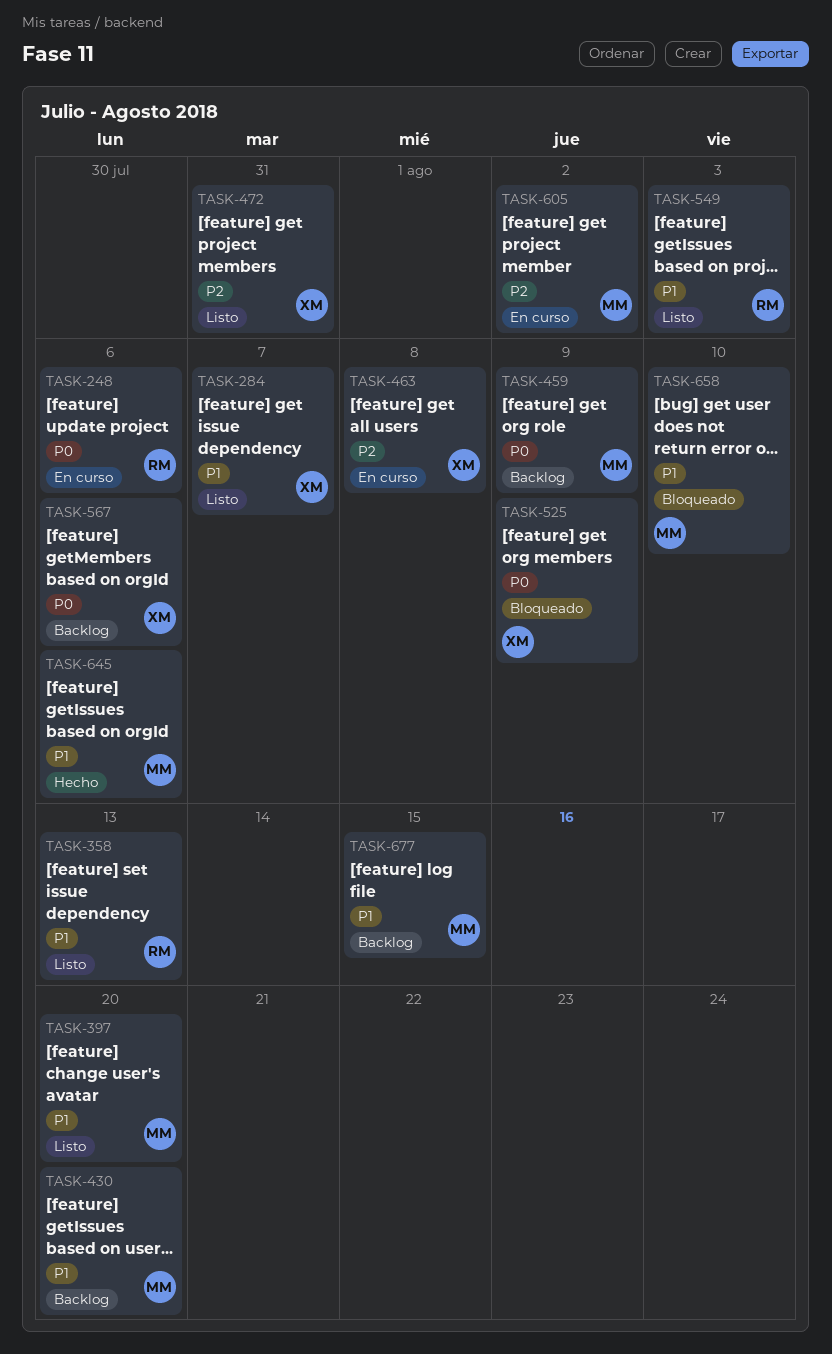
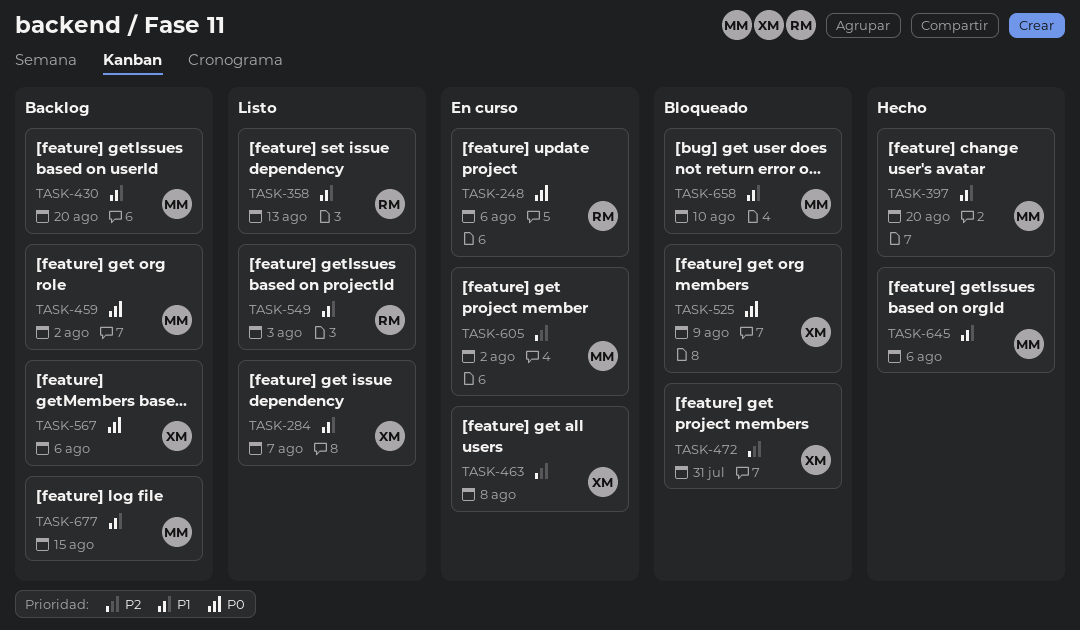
TASK-397, status: Listo -> Hecho
TASK-459, due: Aug 9 -> Aug 2
TASK-472, status: Listo -> Bloqueado

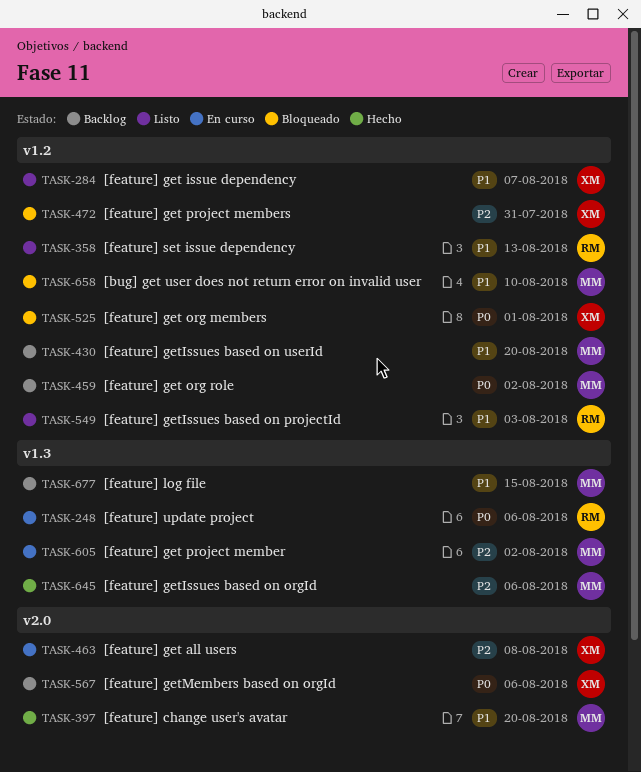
TASK-525, due: Aug 9 -> Aug 1
TASK-645, priority: P1 -> P2

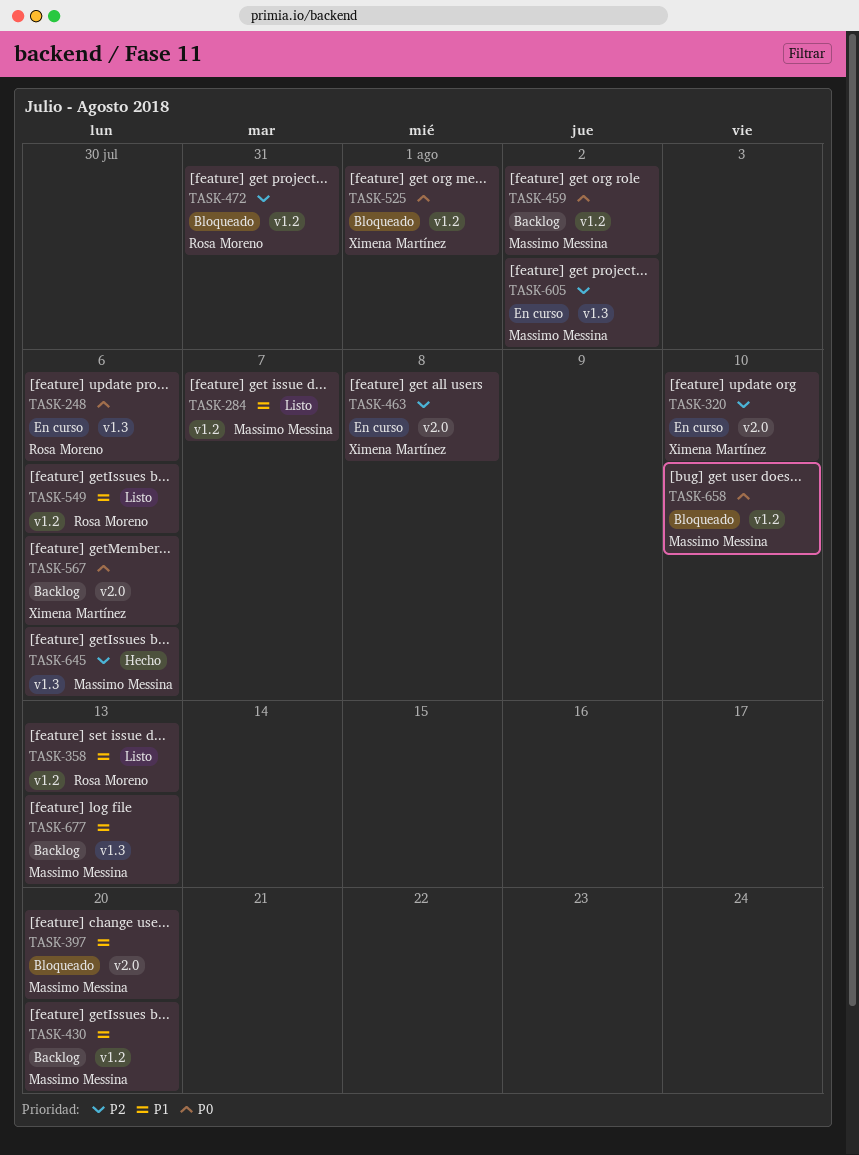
TASK-284, owner: Ximena Martínez -> Massimo Messina
TASK-320: none -> present
TASK-397, status: Hecho -> Bloqueado
TASK-472, owner: Ximena Martínez -> Rosa Moreno
TASK-549, due: Aug 3 -> Aug 6
TASK-658, priority: P1 -> P0
TASK-677, due: Aug 15 -> Aug 13

